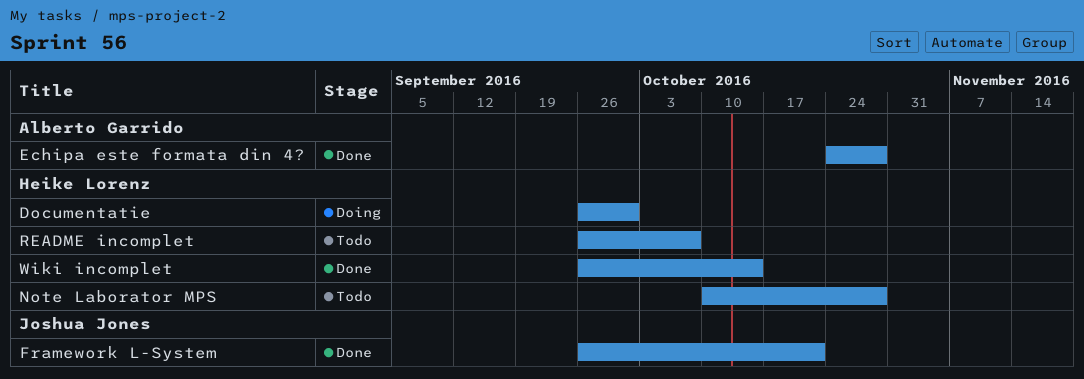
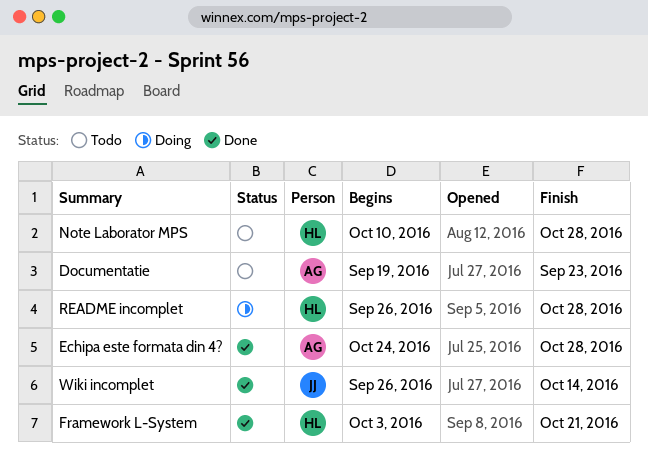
Documentatie, status: Doing -> Todo
Documentatie, owner: Heike Lorenz -> Alberto Garrido
Documentatie, start: Sep 26 -> Sep 19
Documentatie, due: Sep 30 -> Sep 23
Framework L-System, owner: Joshua Jones -> Heike Lorenz
Framework L-System, start: Sep 26 -> Oct 3
README incomplet, status: Todo -> Doing
README incomplet, due: Oct 7 -> Oct 28
Wiki incomplet, owner: Heike Lorenz -> Joshua Jones

